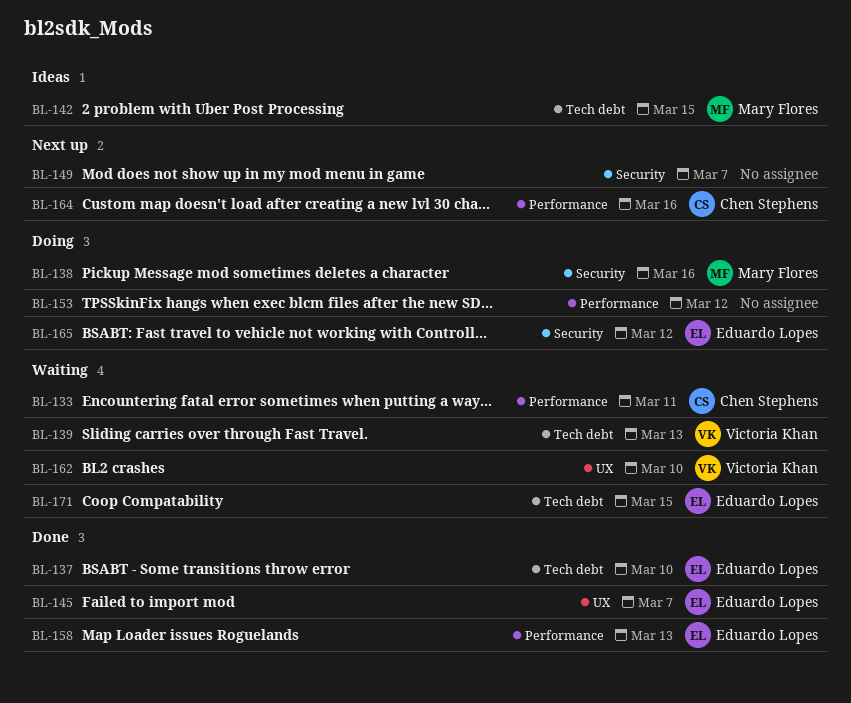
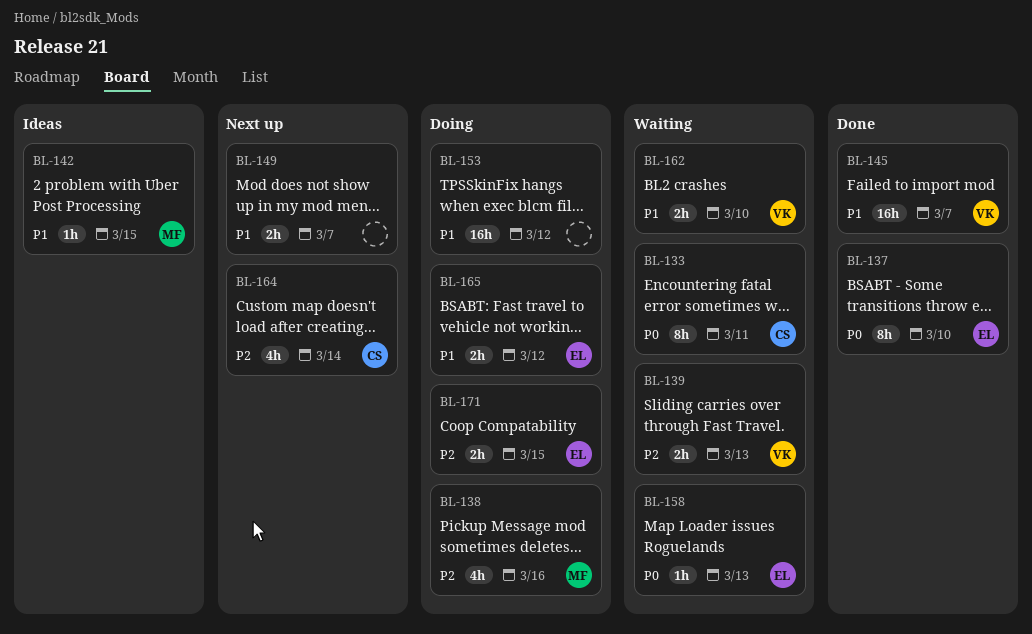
BL-145, owner: Eduardo Lopes -> Victoria Khan
BL-158, status: Done -> Waiting
BL-164, due: Mar 16 -> Mar 14
BL-171, status: Waiting -> Doing

